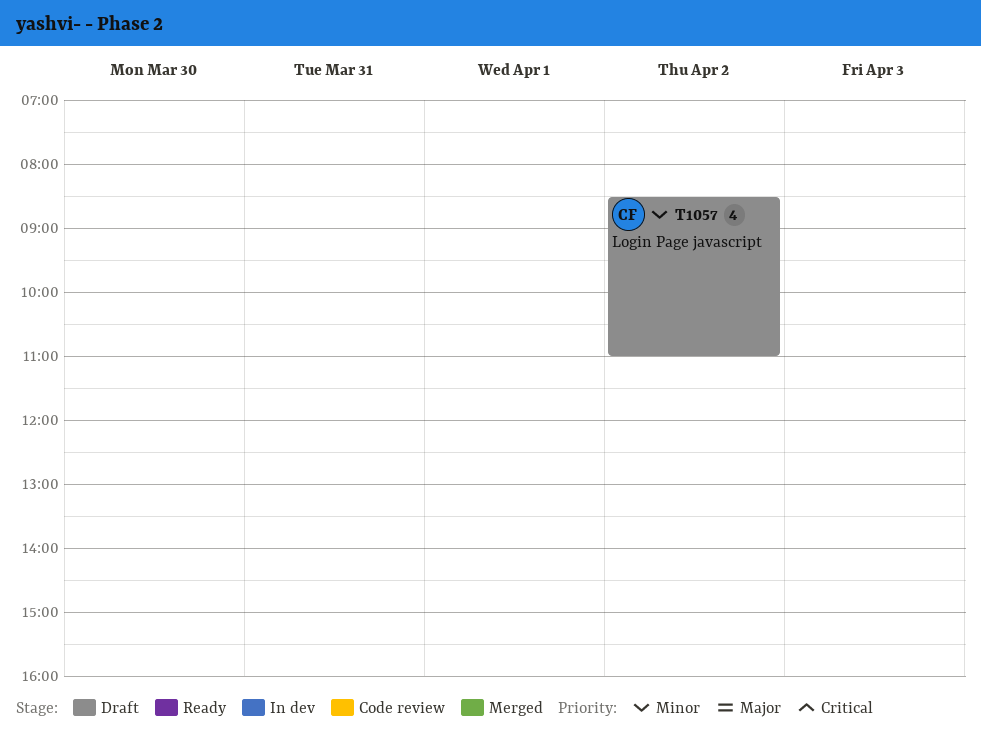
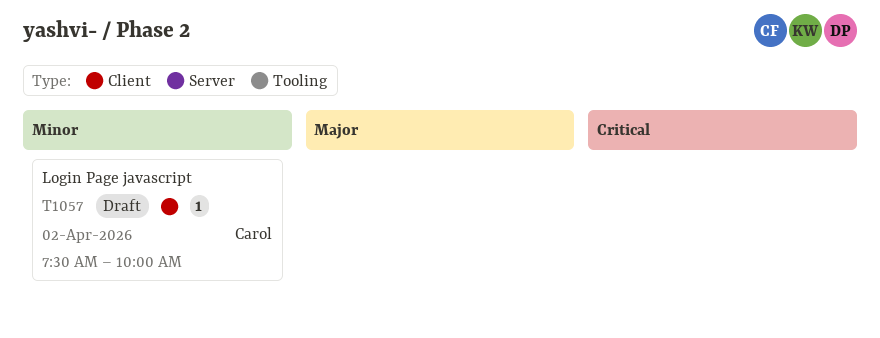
T1057, estimate: 4 -> 1
T1057, begins: 08:30 -> 07:30
T1057, ends: 11:00 -> 10:00

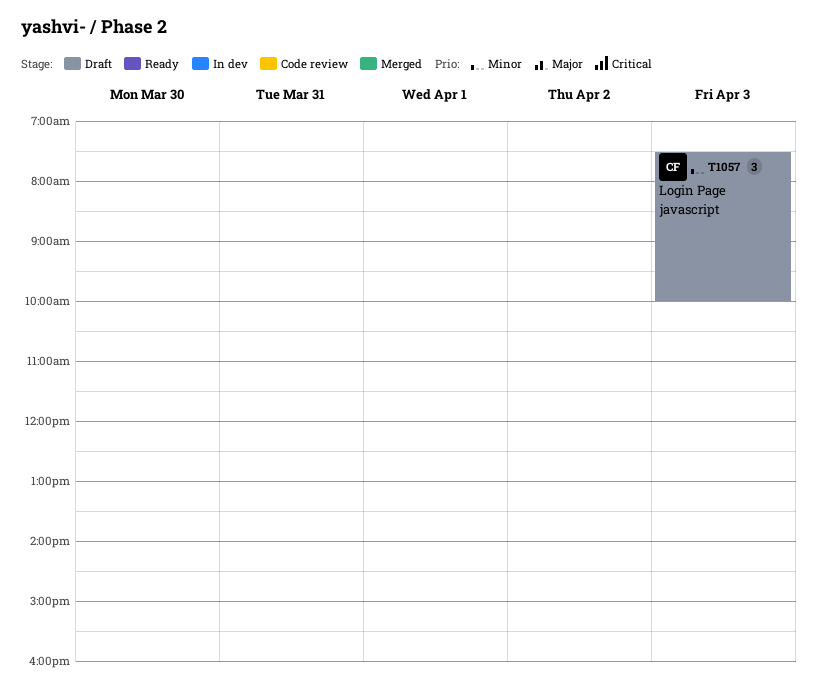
T1057, estimate: 1 -> 3
T1057, day: Apr 2 -> Apr 3

